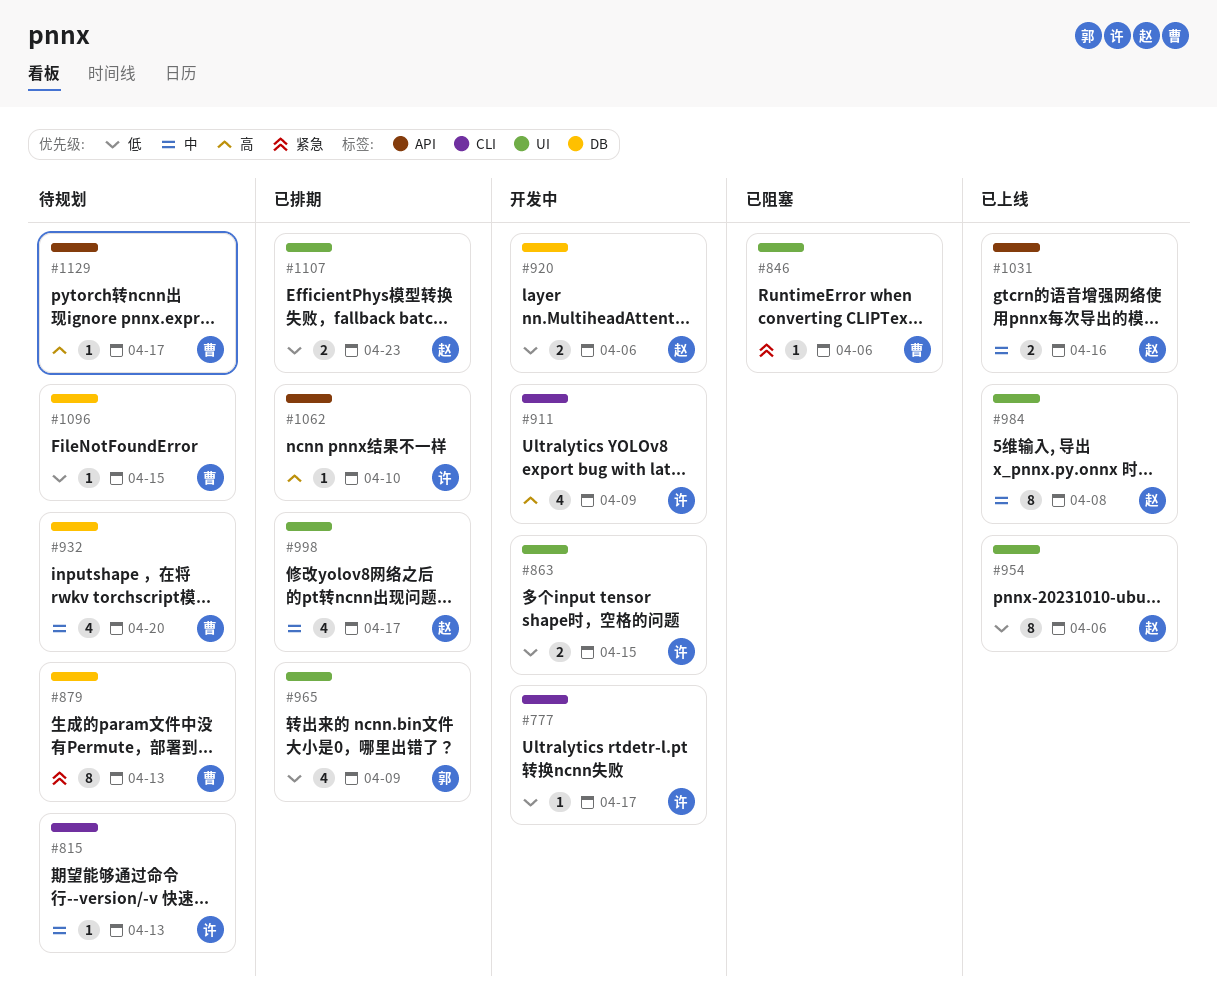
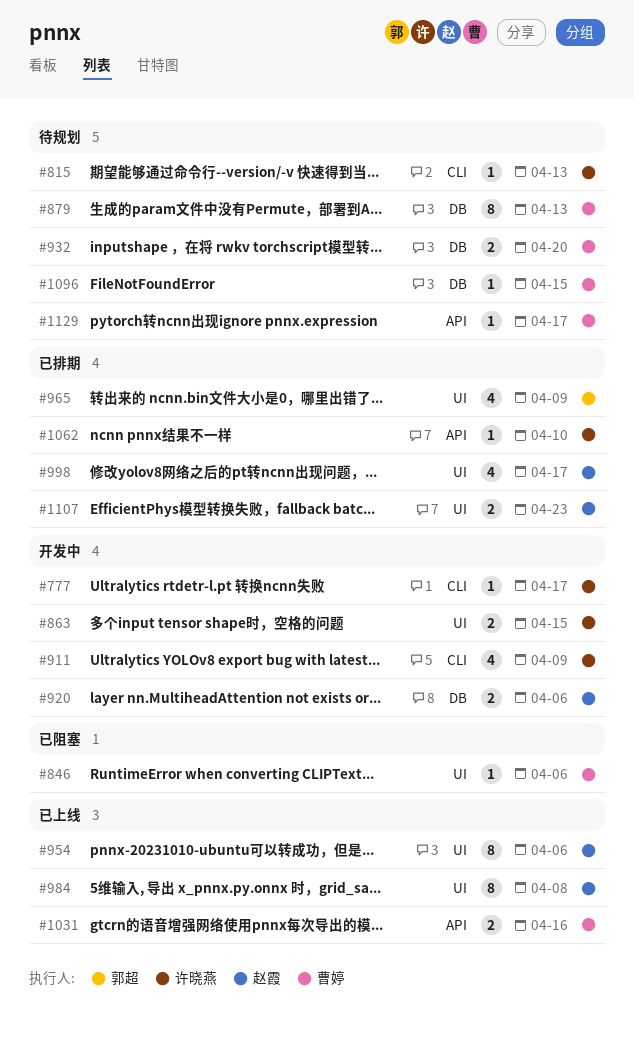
#932, estimate: 4 -> 2
#1031, owner: 赵霞 -> 曹婷

